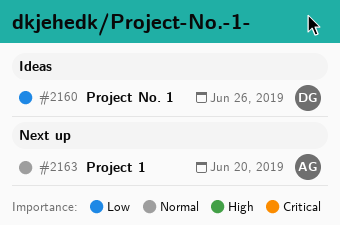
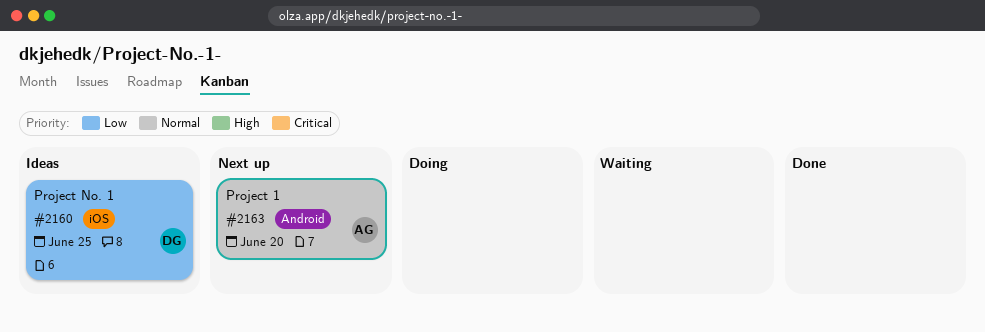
#2160, due: Jun 26 -> Jun 25

